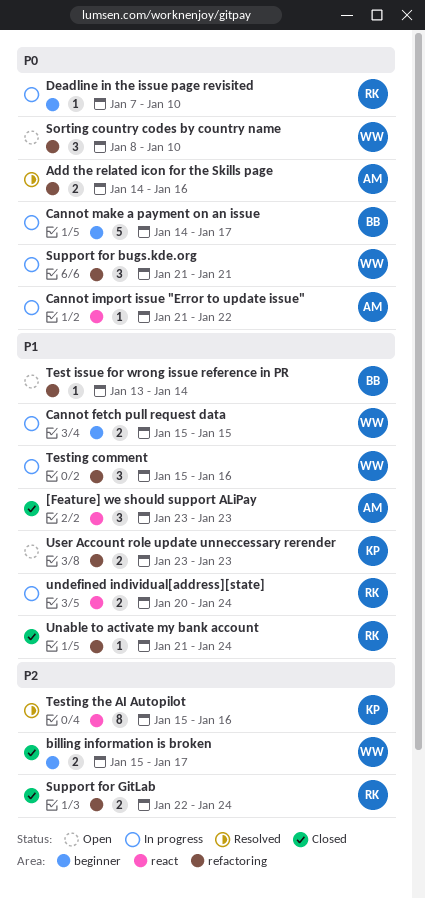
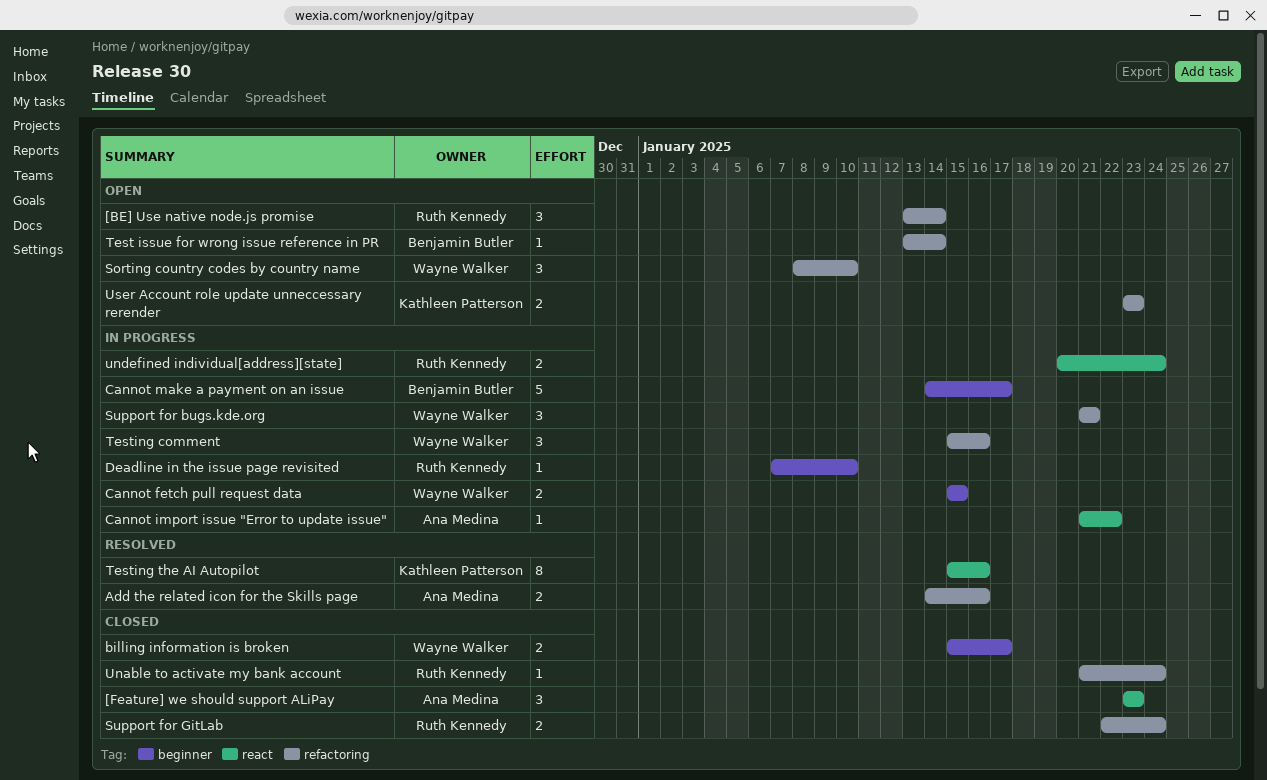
[BE] Use native node.js promise: none -> present

